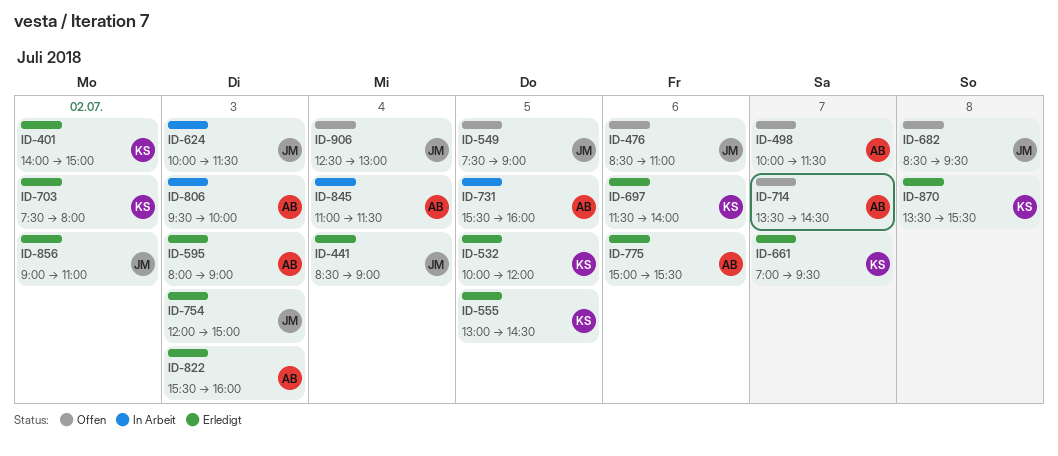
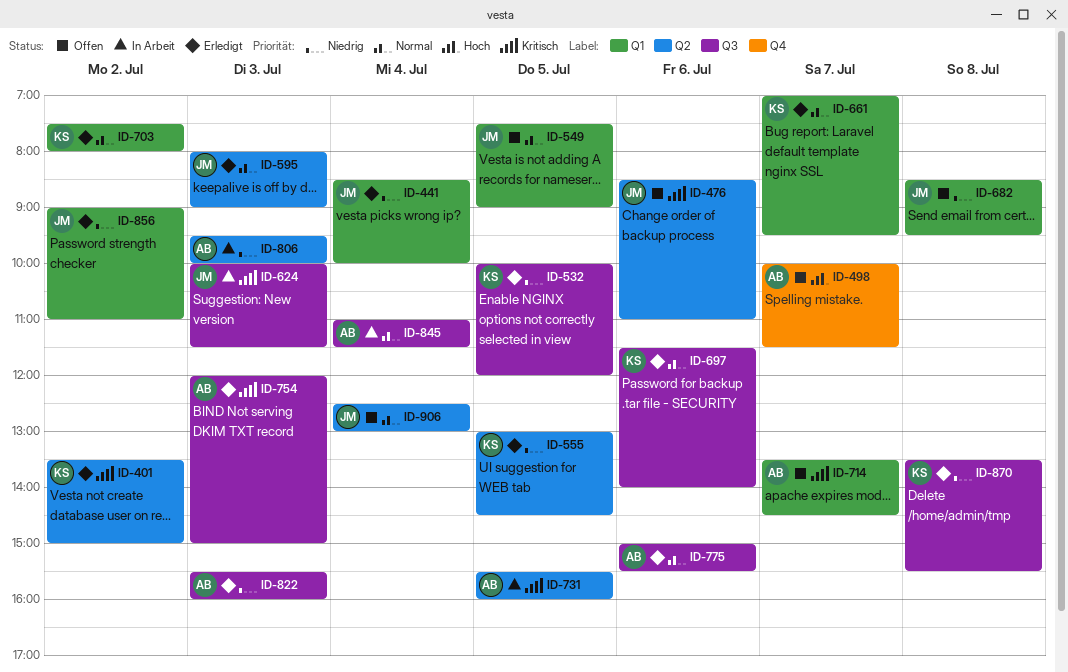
ID-401, begins: 14:00 -> 13:30
ID-441, ends: 09:00 -> 10:00
ID-595, owner: AB -> JM
ID-754, owner: JM -> AB

